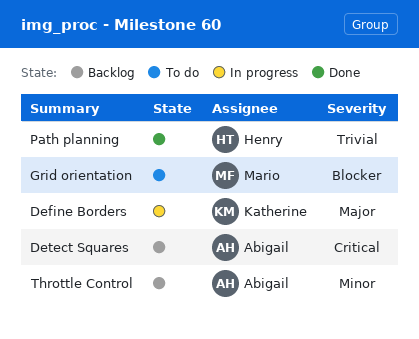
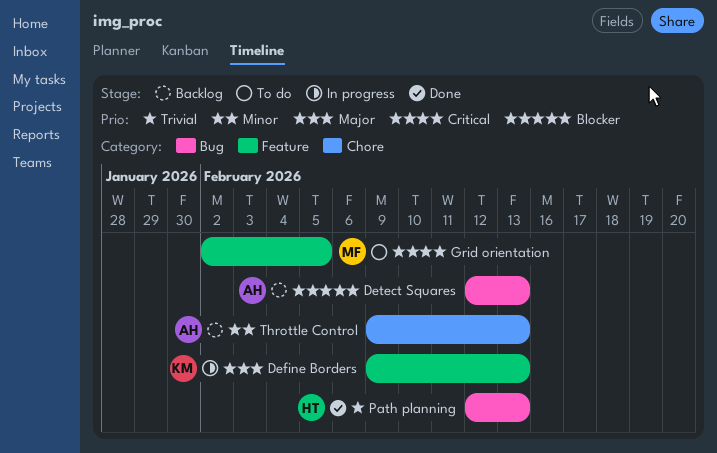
Detect Squares, priority: Critical -> Blocker
Grid orientation, priority: Blocker -> Critical

